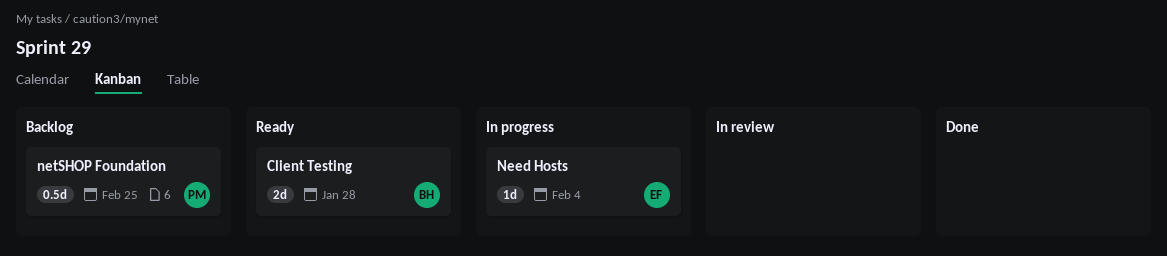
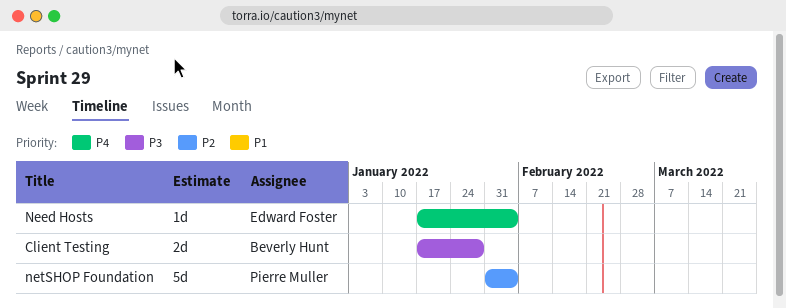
netSHOP Foundation, estimate: 0.5d -> 5d
netSHOP Foundation, due: Feb 25 -> Feb 4

